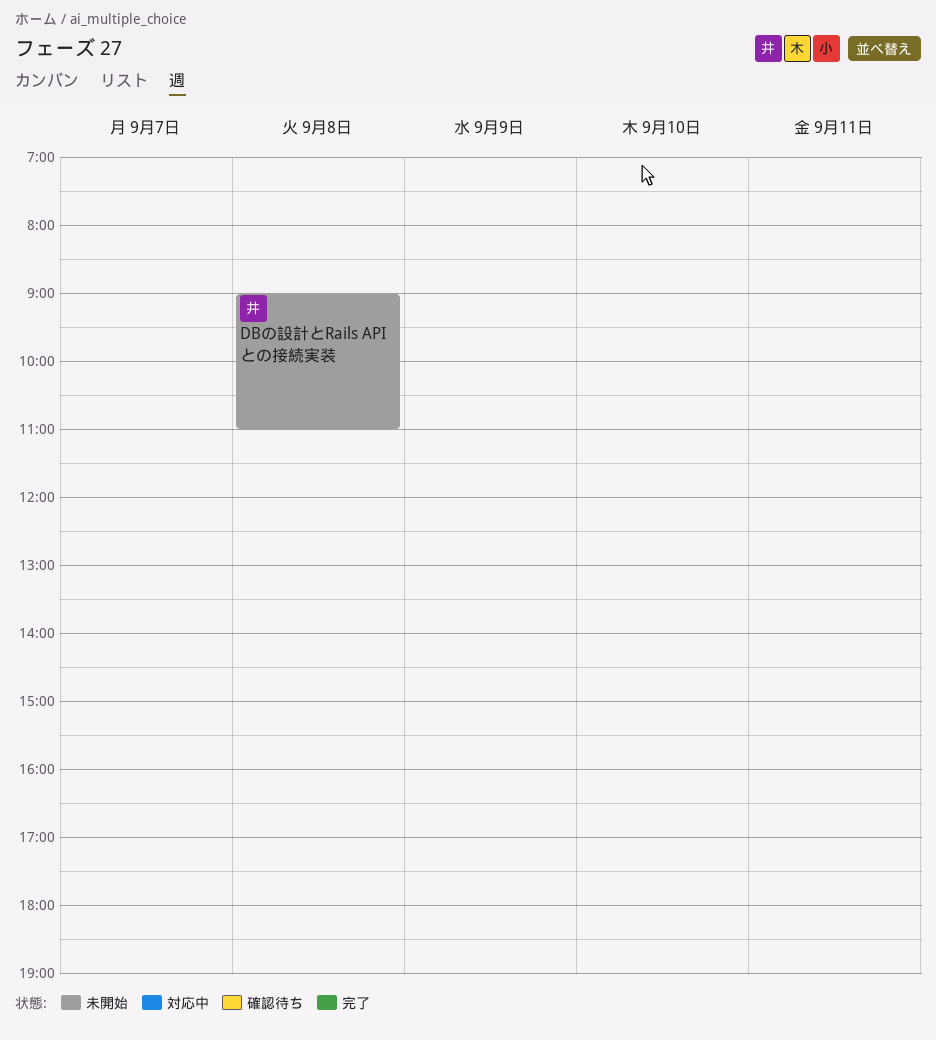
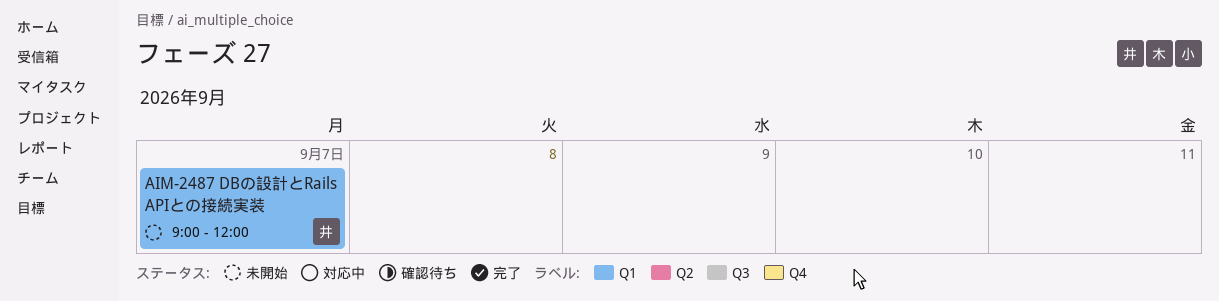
DBの設計とRails APIとの接続実装, day: Sep 8 -> Sep 7
DBの設計とRails APIとの接続実装, ends: 11:00 -> 12:00

